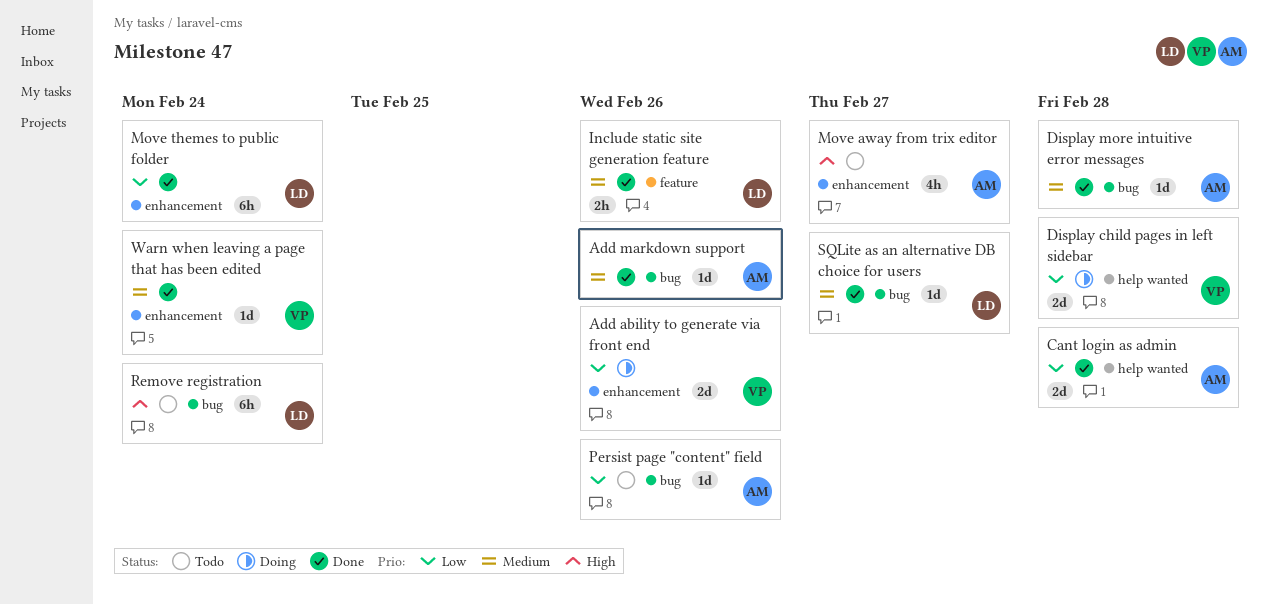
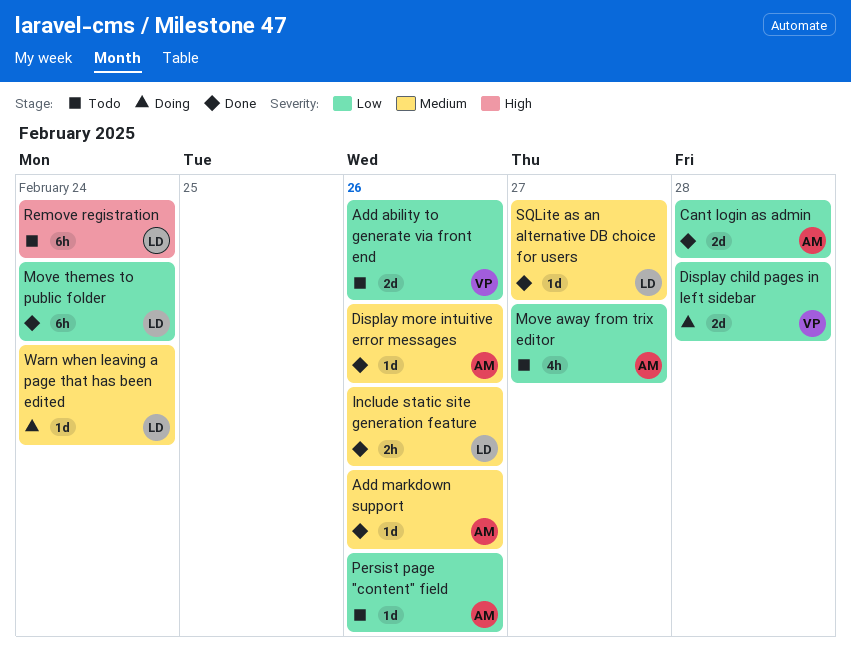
Add ability to generate via front end, status: Doing -> Todo
Display more intuitive error messages, due: Feb 28 -> Feb 26
Move away from trix editor, priority: High -> Low
Warn when leaving a page that has been edited, status: Done -> Doing
Warn when leaving a page that has been edited, owner: VP -> LD

